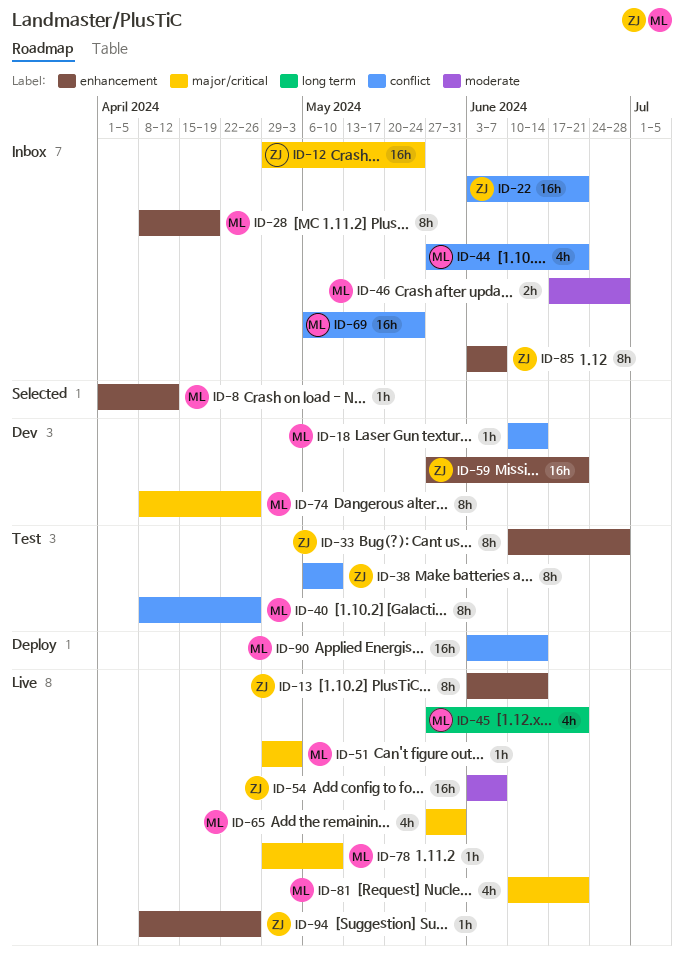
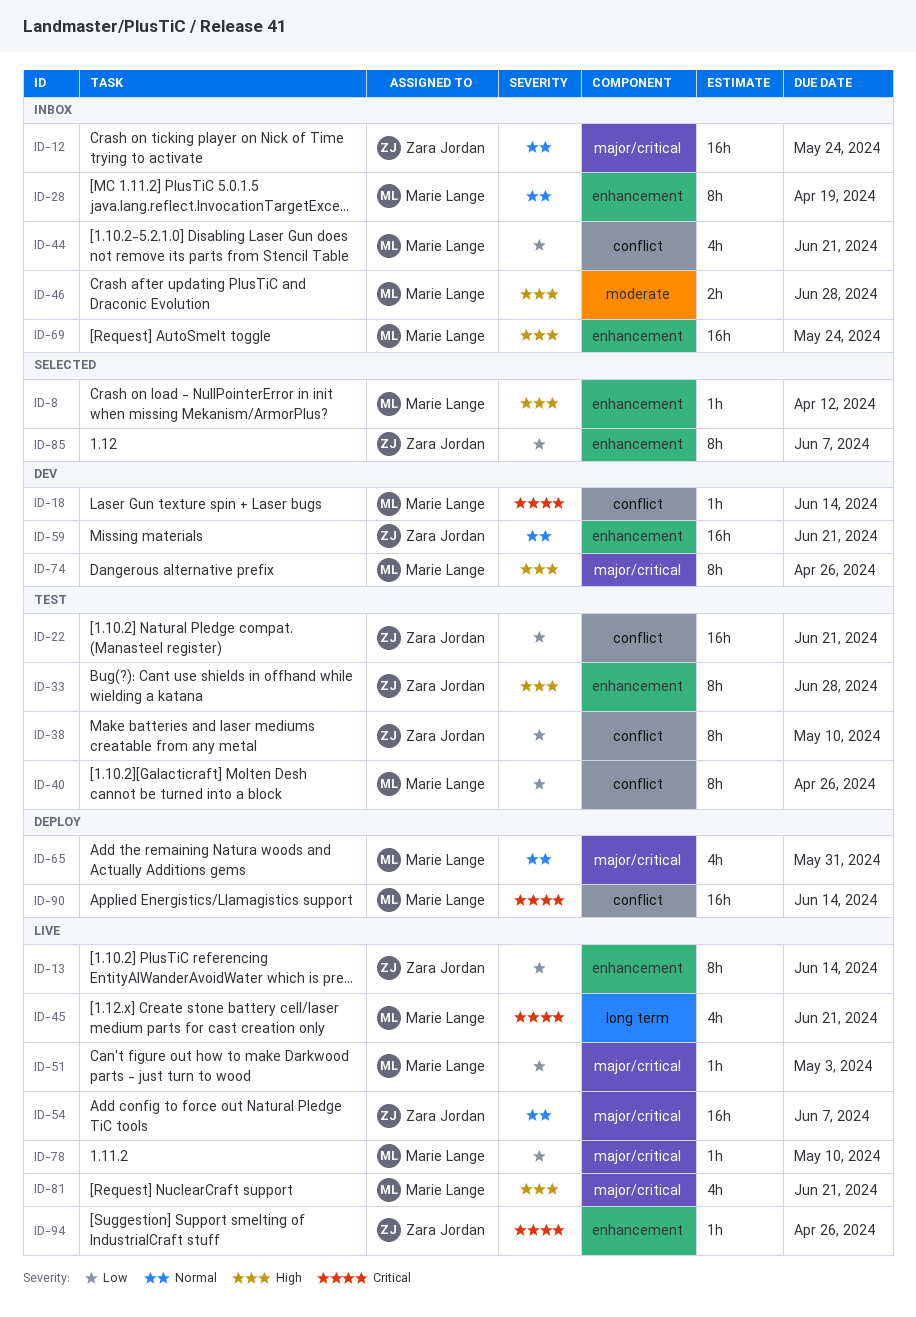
ID-22, status: Inbox -> Test
ID-54, label: moderate -> major/critical
ID-65, status: Live -> Deploy
ID-69, label: conflict -> enhancement
ID-85, status: Inbox -> Selected

